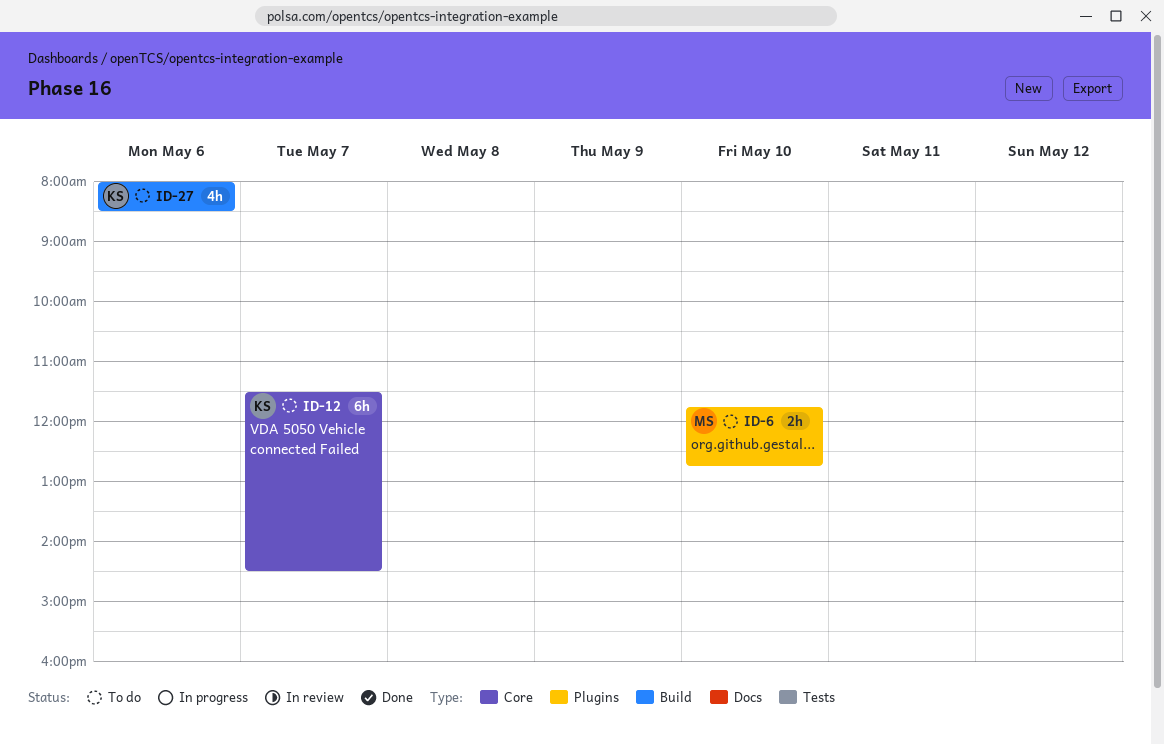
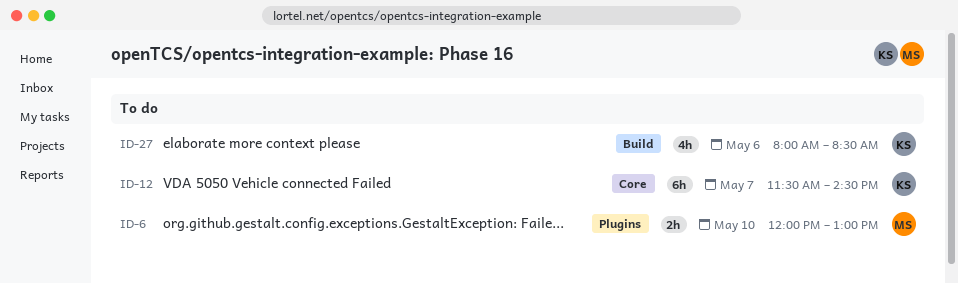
ID-6, begins: 11:45 -> 12:00
ID-6, ends: 12:45 -> 13:00

